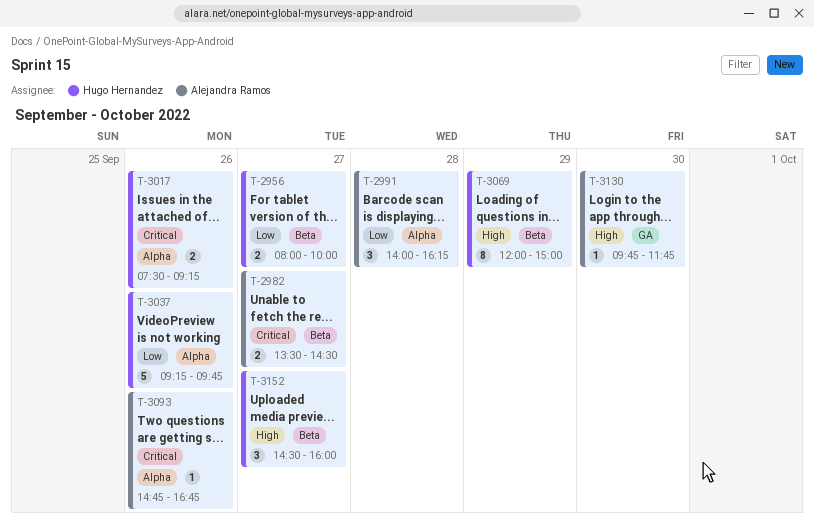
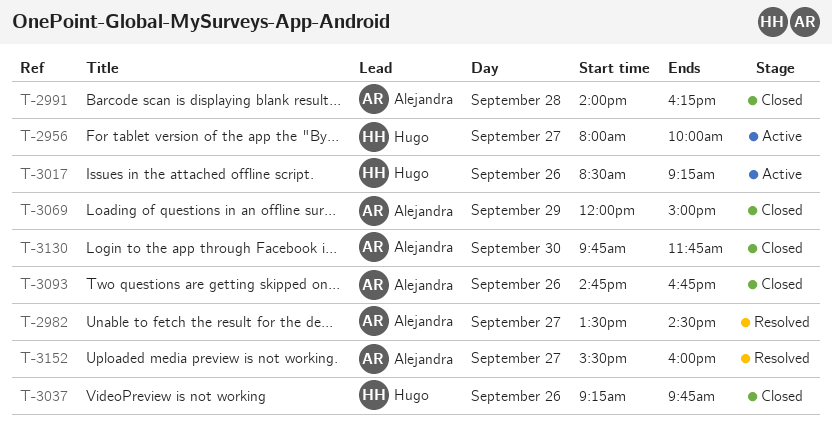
T-3017, begins: 07:30 -> 08:30
T-3069, owner: Hugo Hernandez -> Alejandra Ramos
T-3152, owner: Hugo Hernandez -> Alejandra Ramos
T-3152, begins: 14:30 -> 15:30

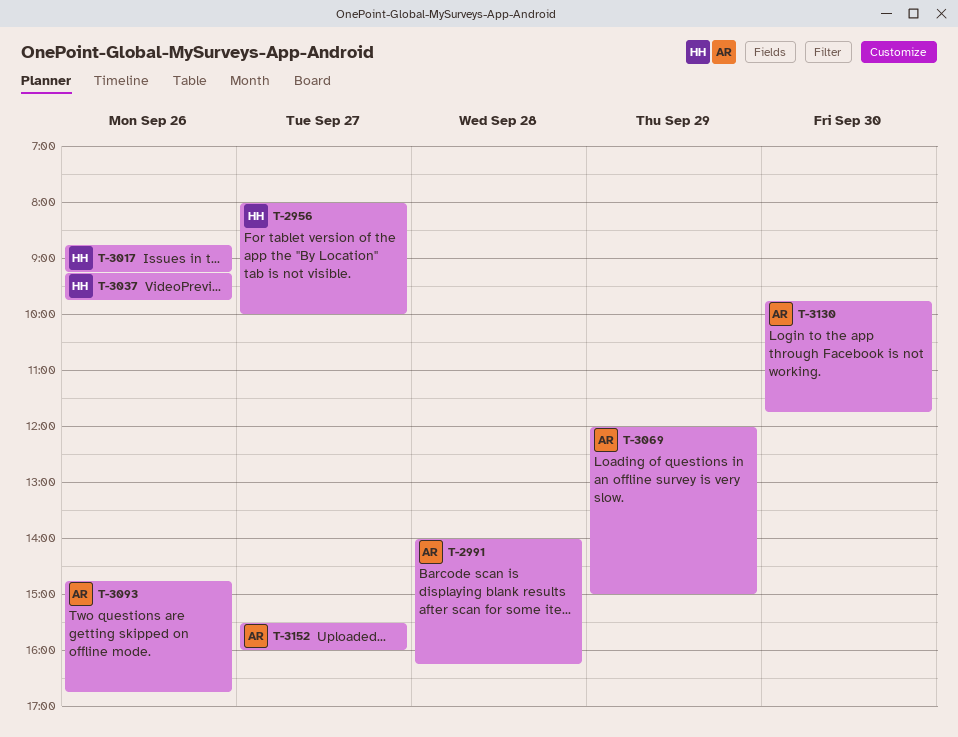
T-2982: present -> none
T-3017, begins: 08:30 -> 08:45

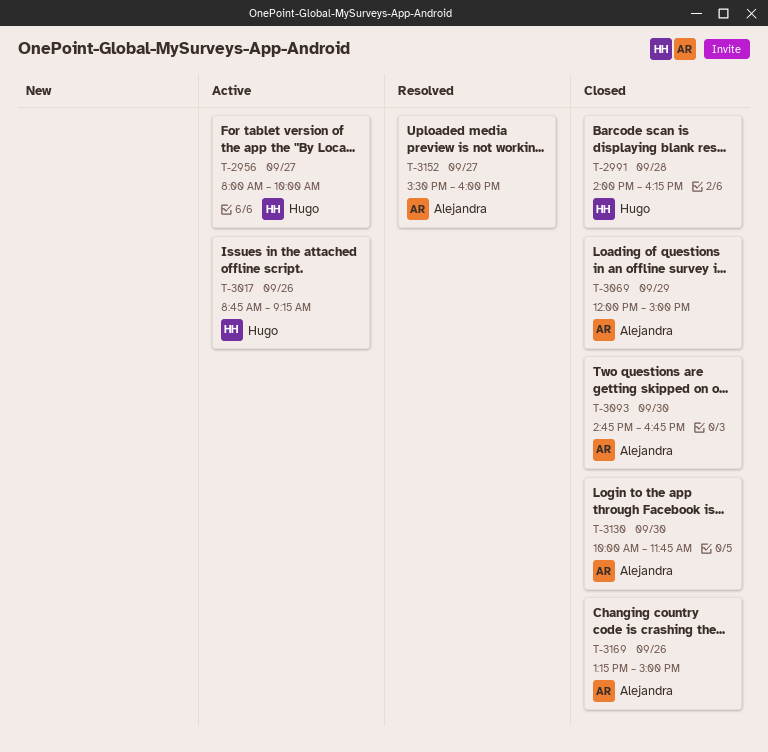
T-2991, owner: Alejandra -> Hugo
T-3037: present -> none
T-3093, day: Sep 26 -> Sep 30
T-3130, begins: 09:45 -> 10:00
T-3169: none -> present

